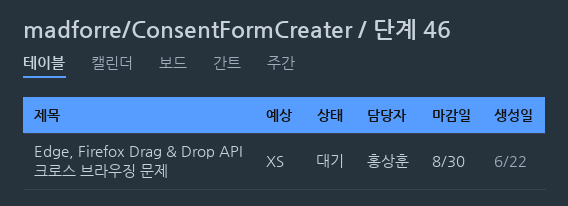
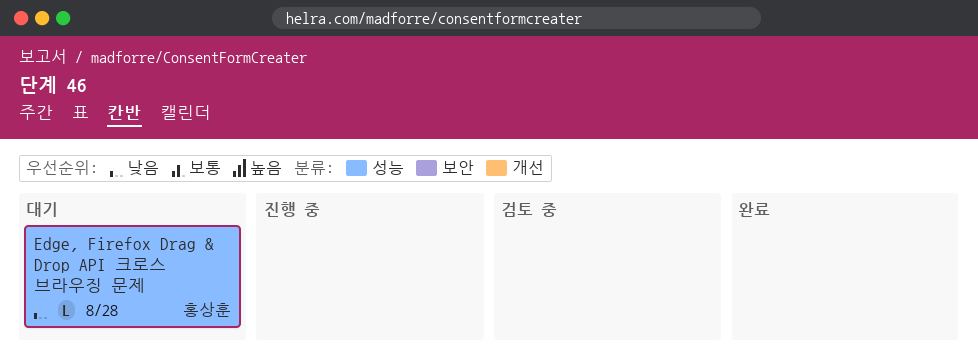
Edge, Firefox Drag & Drop API 크로스 브라우징 문제, estimate: XS -> L
Edge, Firefox Drag & Drop API 크로스 브라우징 문제, due: Aug 30 -> Aug 28

